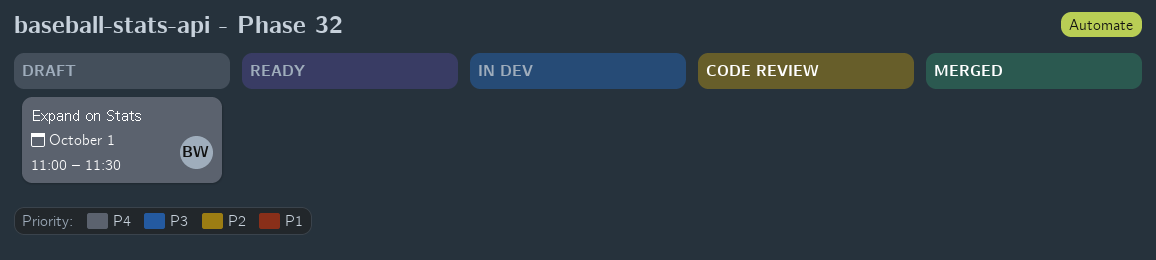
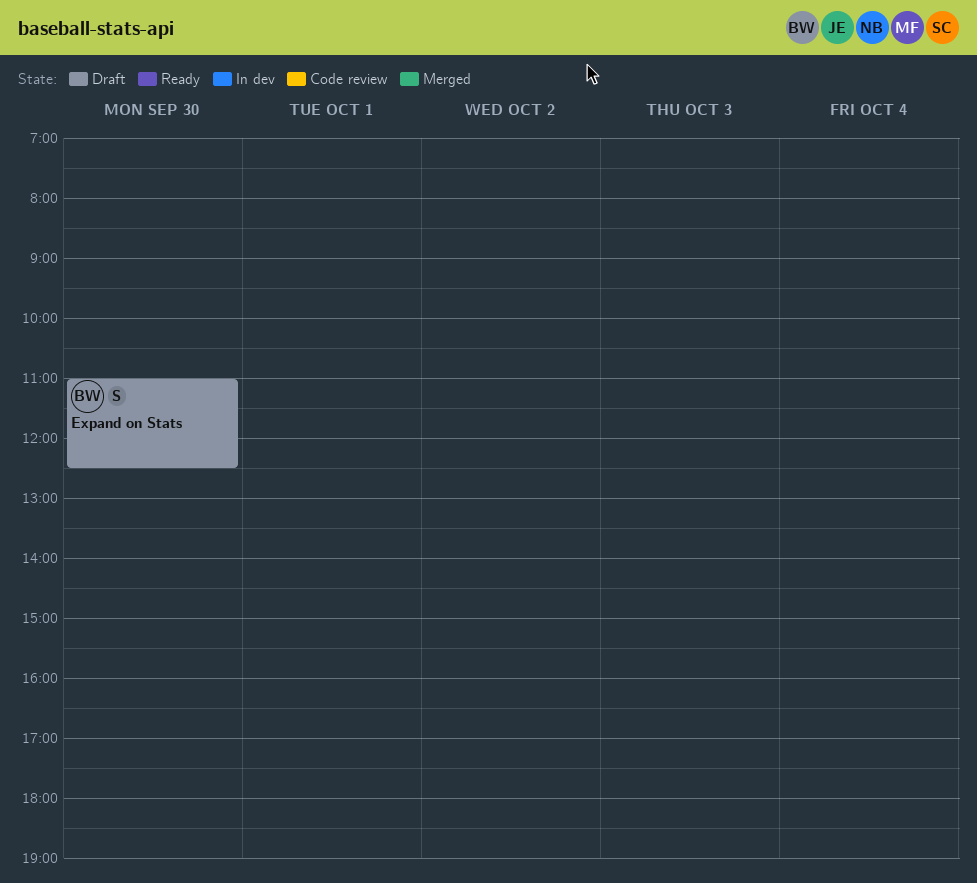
Expand on Stats, day: Oct 1 -> Sep 30
Expand on Stats, ends: 11:30 -> 12:30

